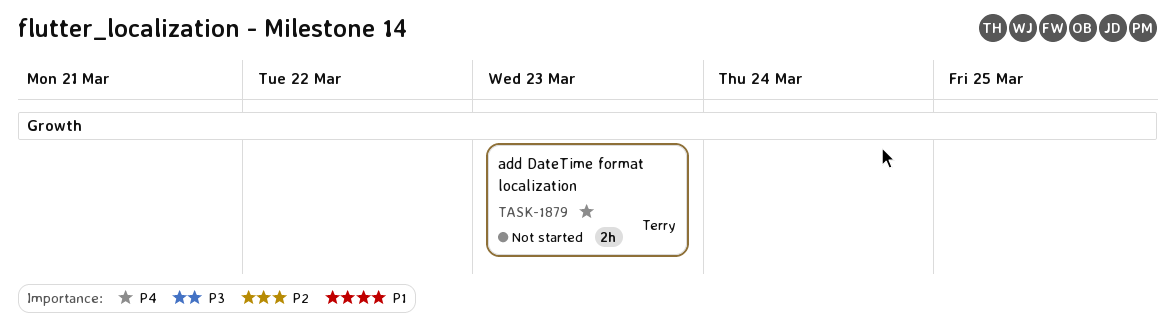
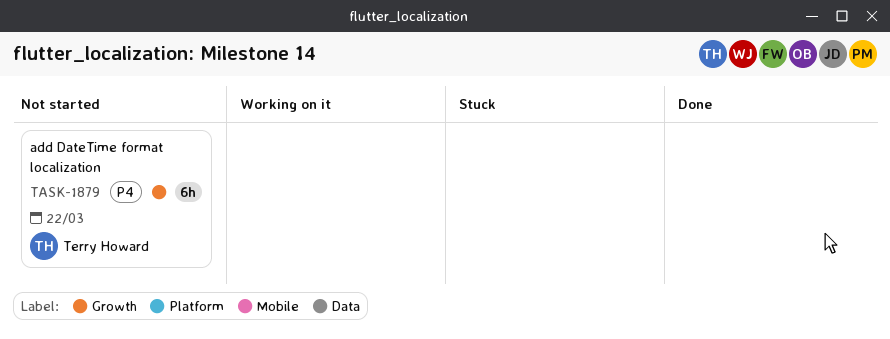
TASK-1879, estimate: 2h -> 6h
TASK-1879, due: Mar 23 -> Mar 22

